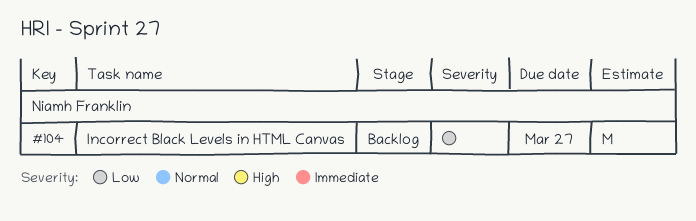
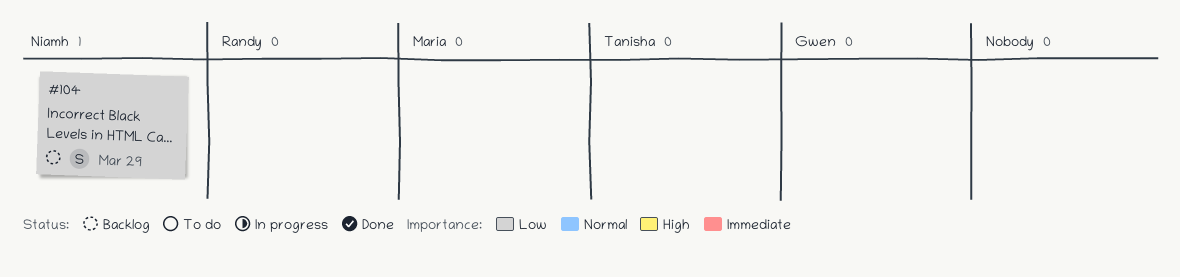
#104, estimate: M -> S
#104, due: Mar 27 -> Mar 29

